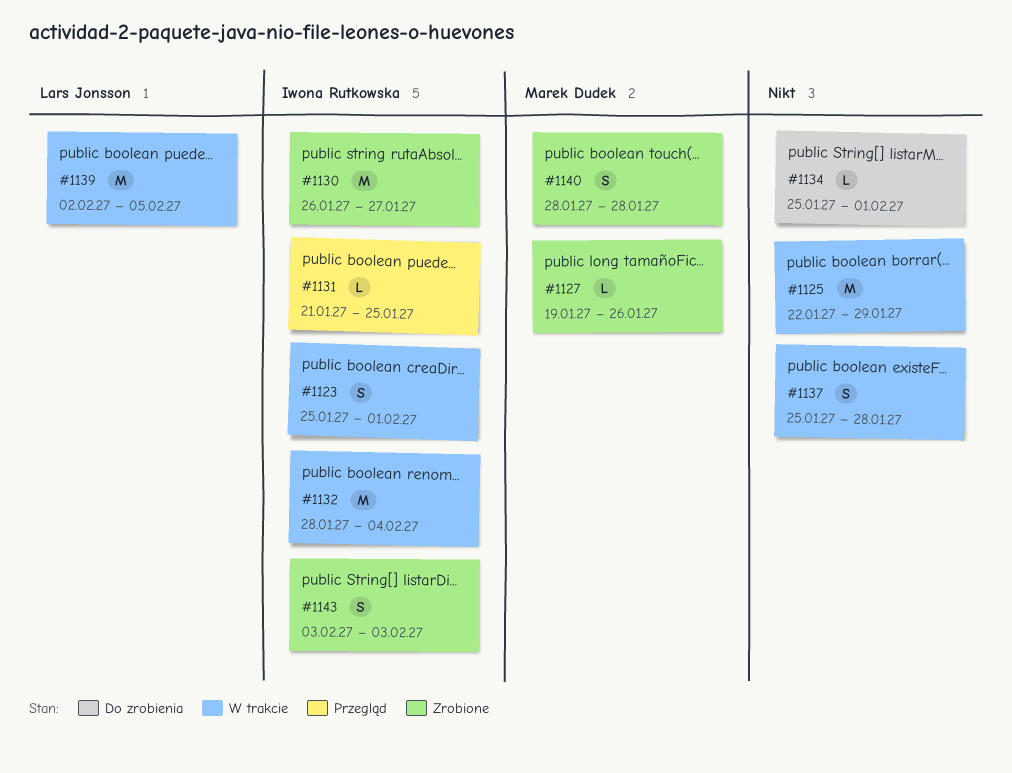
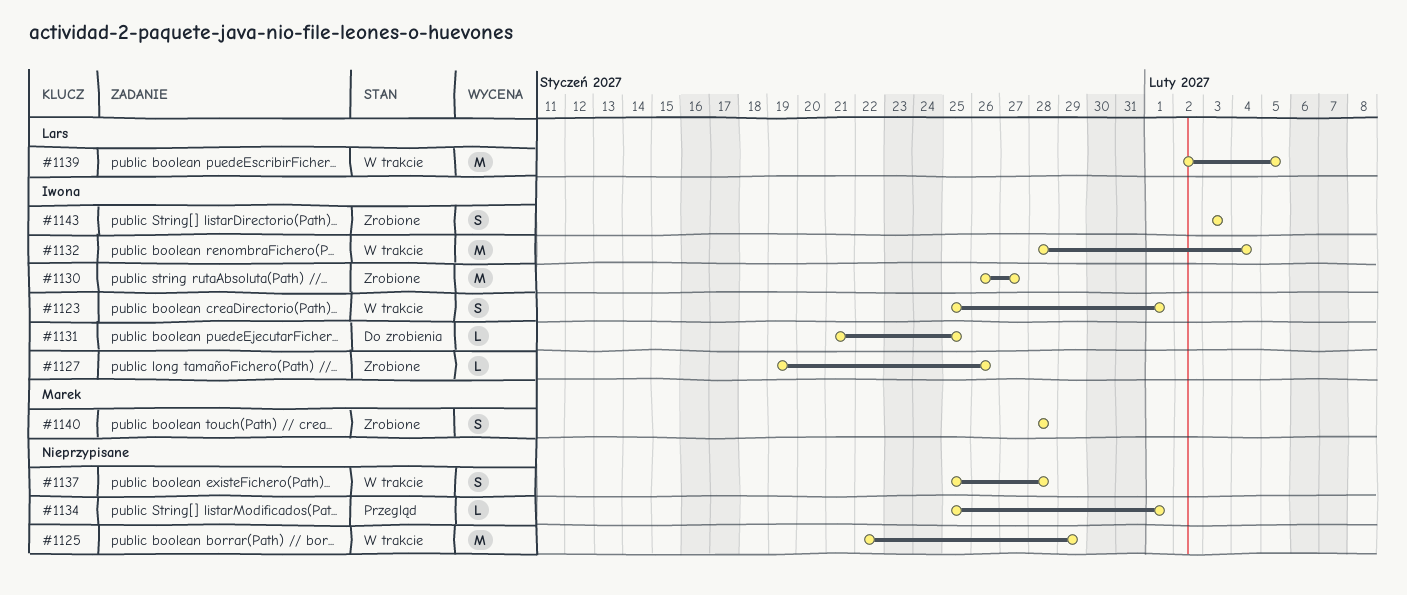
#1127, owner: Marek Dudek -> Iwona Rutkowska
#1131, status: Przegląd -> Do zrobienia
#1134, status: Do zrobienia -> Przegląd

